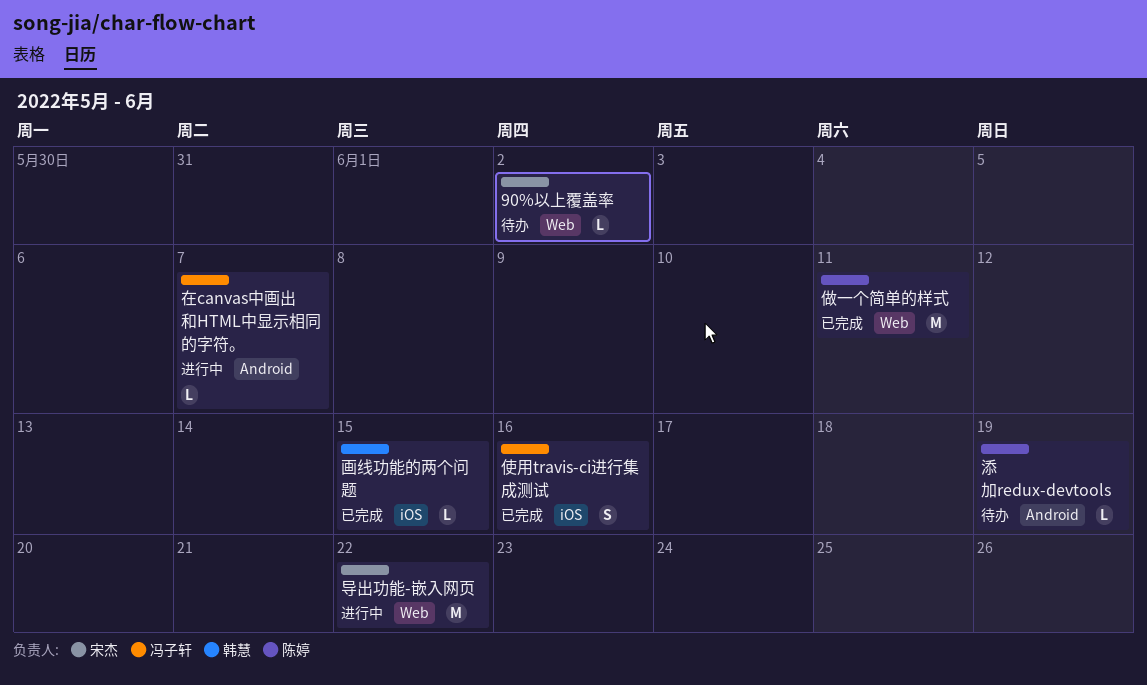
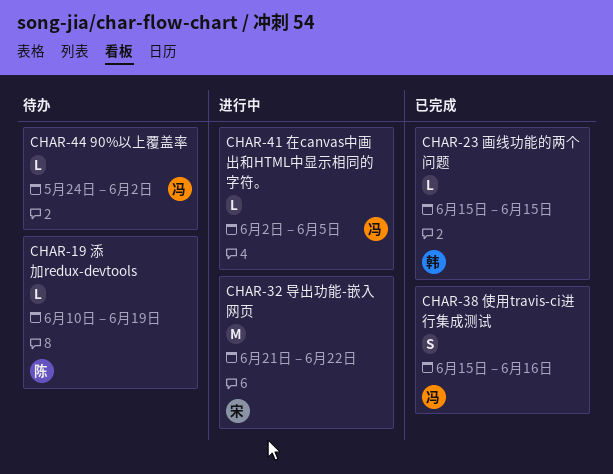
90%以上覆盖率, owner: 宋杰 -> 冯子轩
做一个简单的样式: present -> none
在canvas中画出和HTML中显示相同的字符。, due: Jun 7 -> Jun 5

